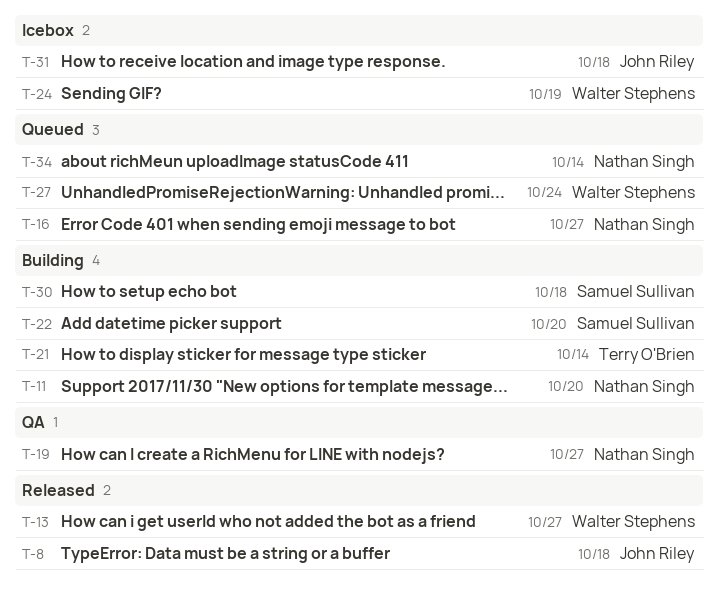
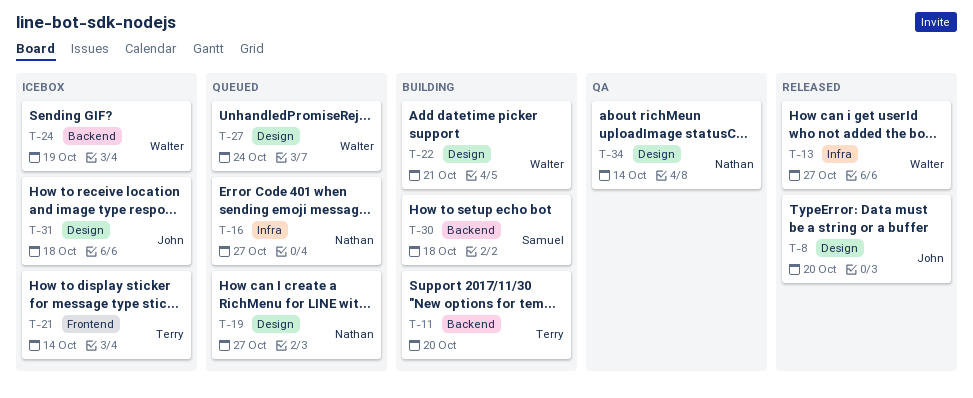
T-8, due: Oct 18 -> Oct 20
T-11, owner: Nathan Singh -> Terry O'Brien
T-19, status: QA -> Queued
T-21, status: Building -> Icebox
T-22, owner: Samuel Sullivan -> Walter Stephens
T-22, due: Oct 20 -> Oct 21
T-34, status: Queued -> QA

